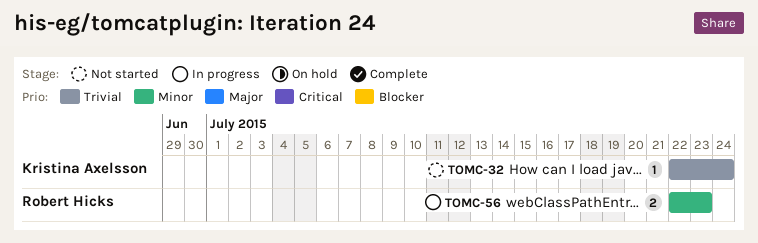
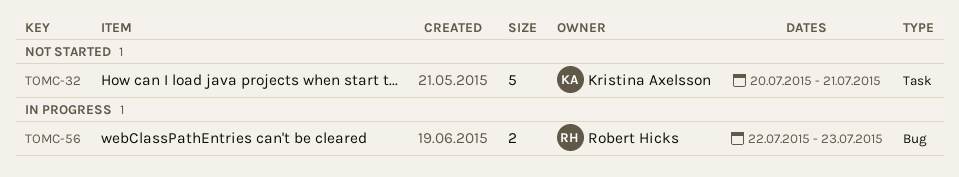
TOMC-32, estimate: 1 -> 5
TOMC-32, start: Jul 22 -> Jul 20
TOMC-32, due: Jul 24 -> Jul 21

